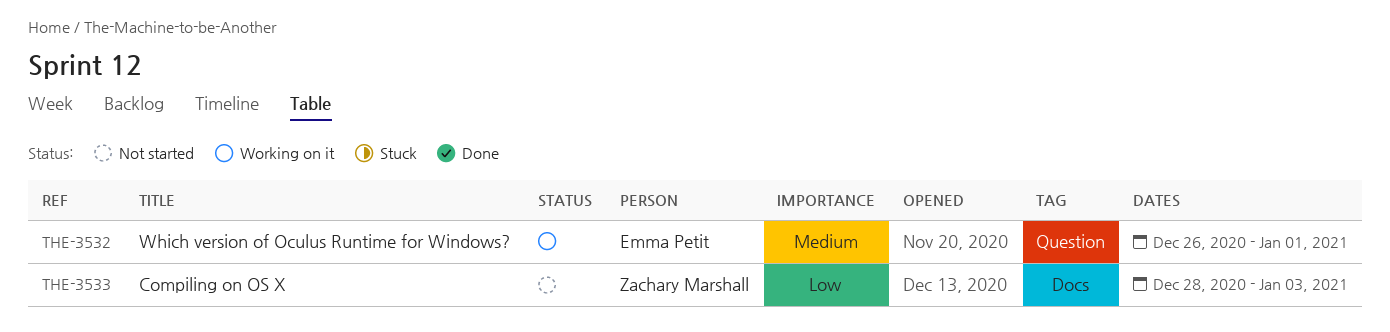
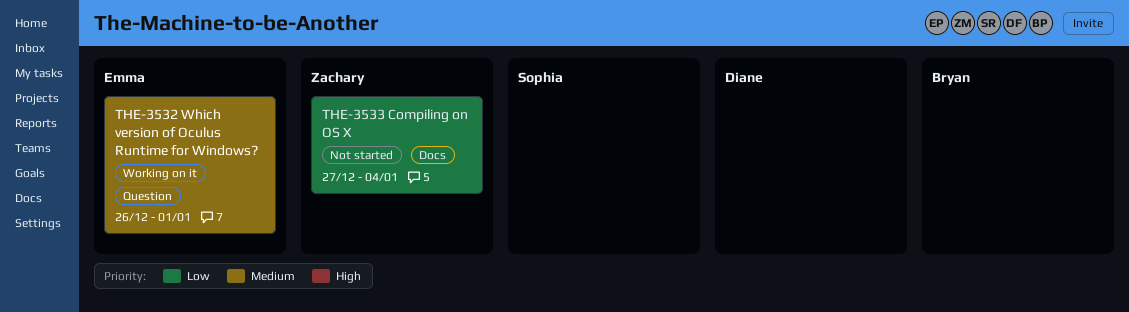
THE-3533, start: Dec 28 -> Dec 27
THE-3533, due: Jan 3 -> Jan 4

